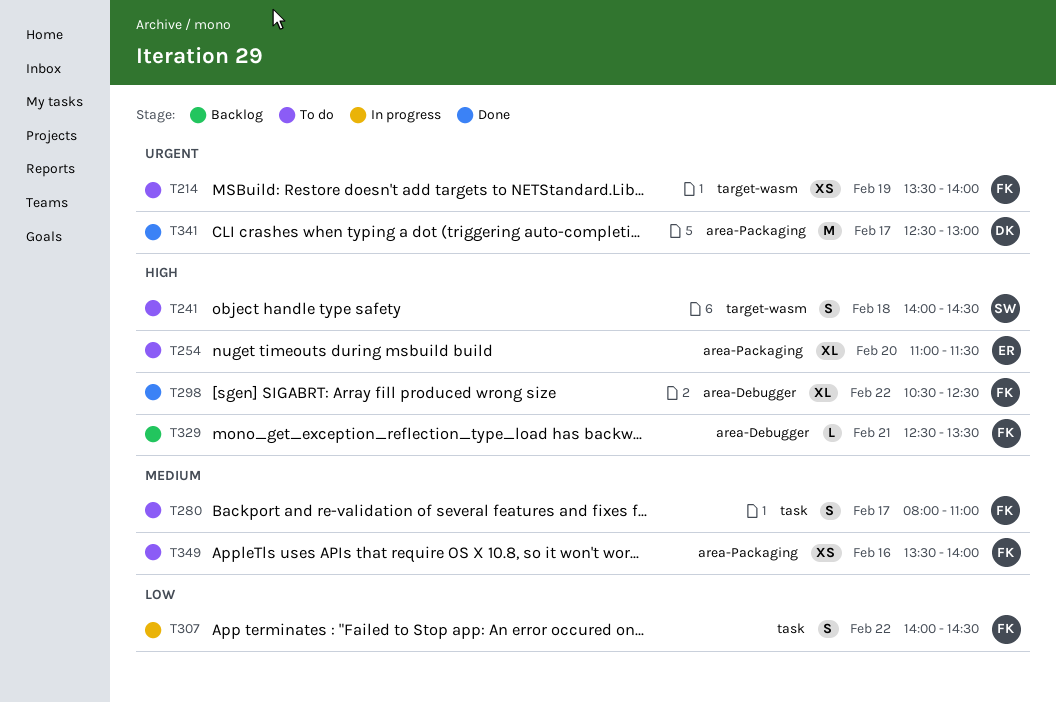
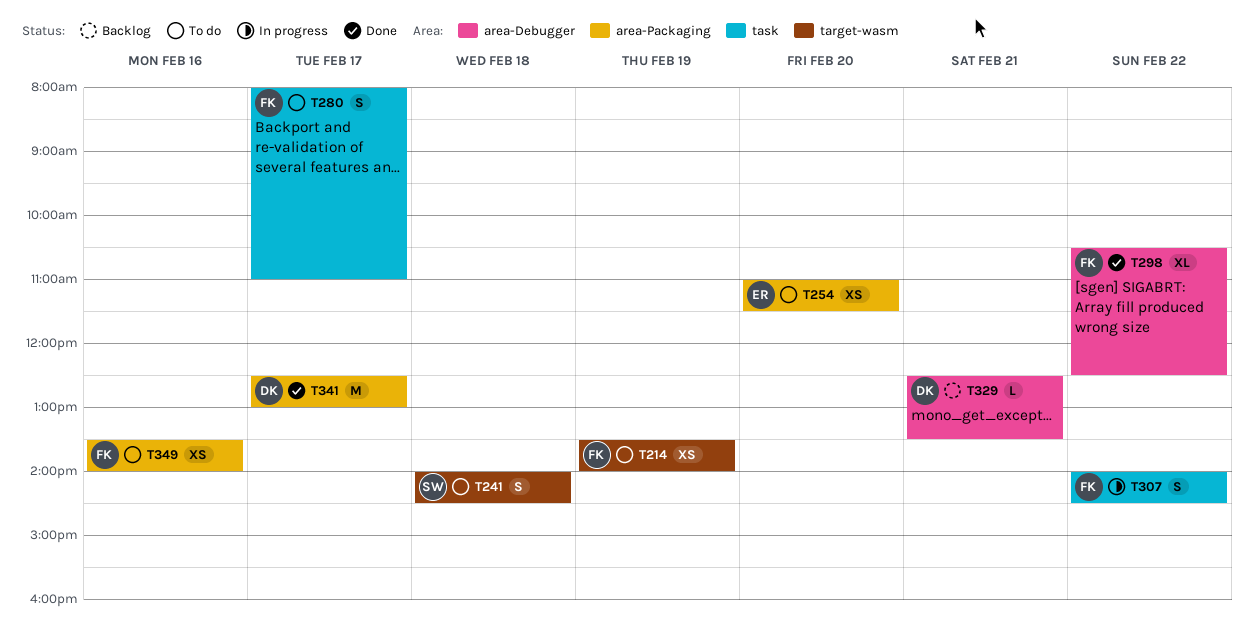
T254, estimate: XL -> XS
T329, owner: FK -> DK

